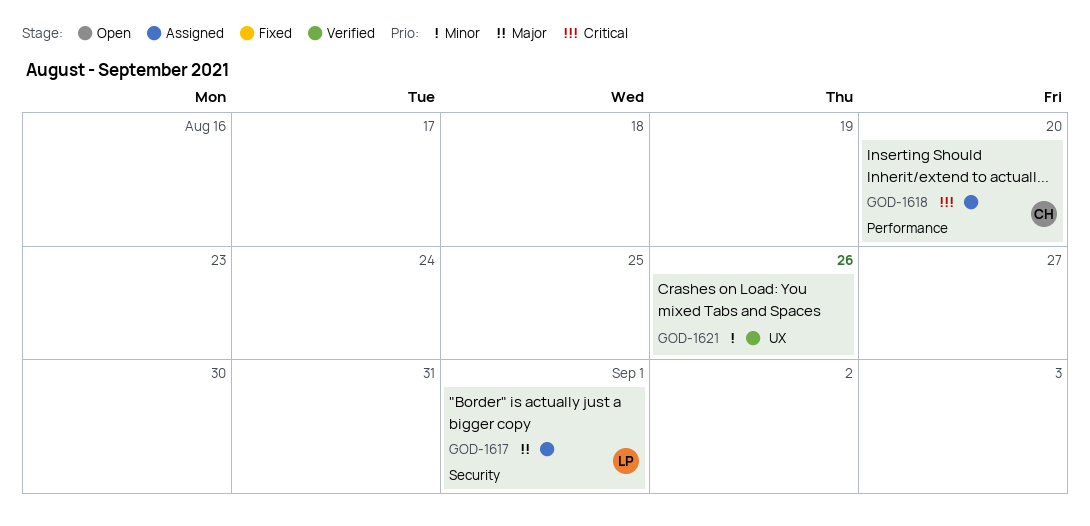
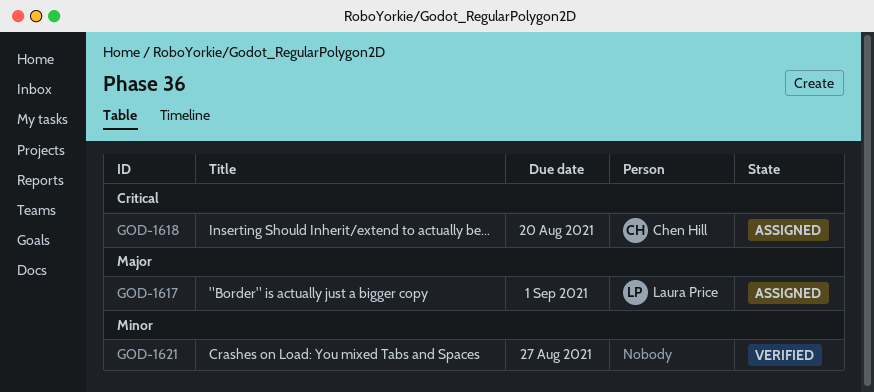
GOD-1621, due: Aug 26 -> Aug 27

